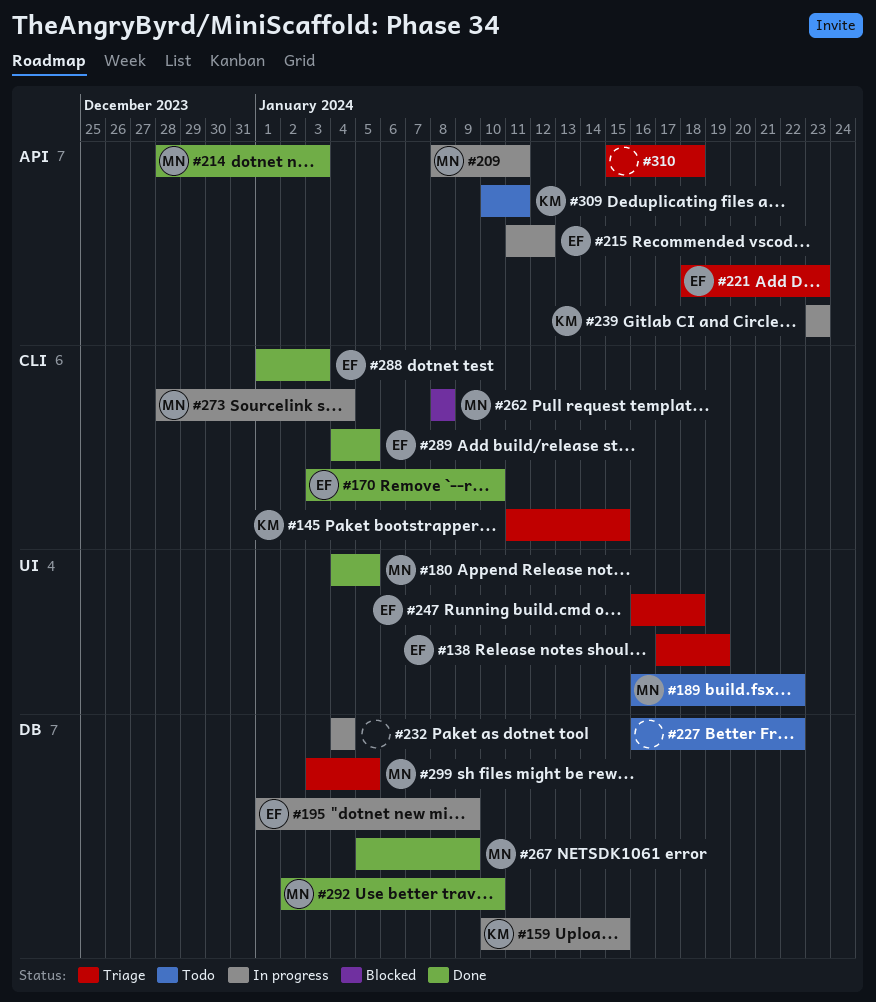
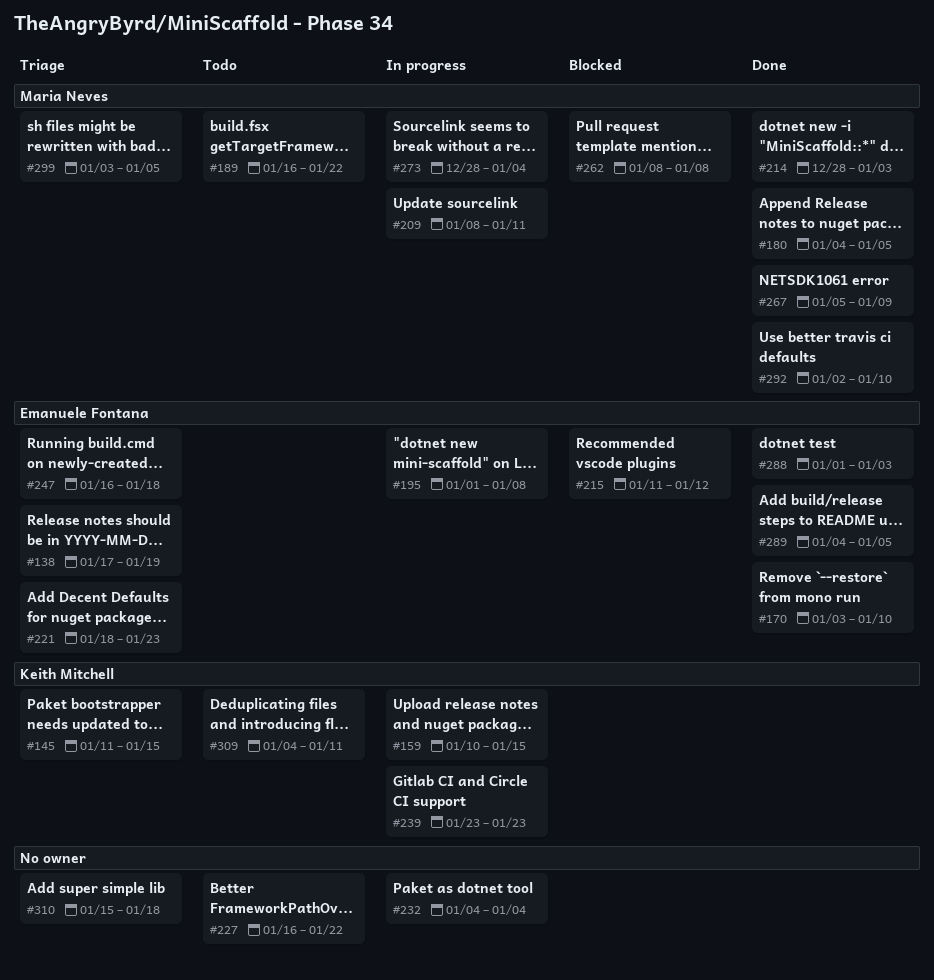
#195, due: Jan 9 -> Jan 8
#215, status: In progress -> Blocked
#309, start: Jan 10 -> Jan 4

